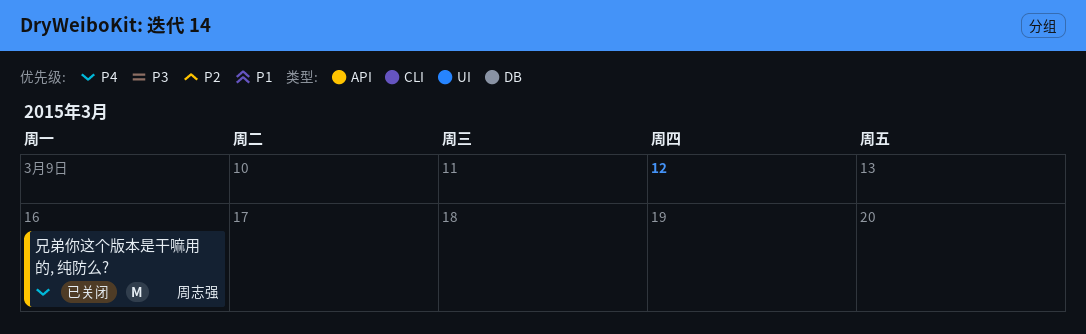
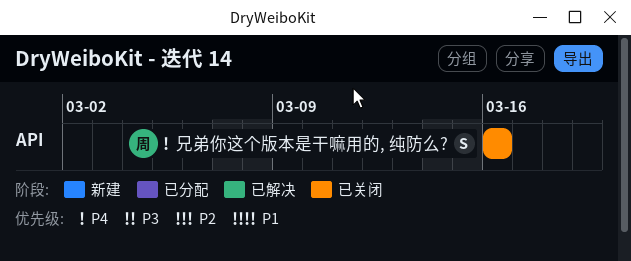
兄弟你这个版本是干嘛用的, 纯防么?, estimate: M -> S

